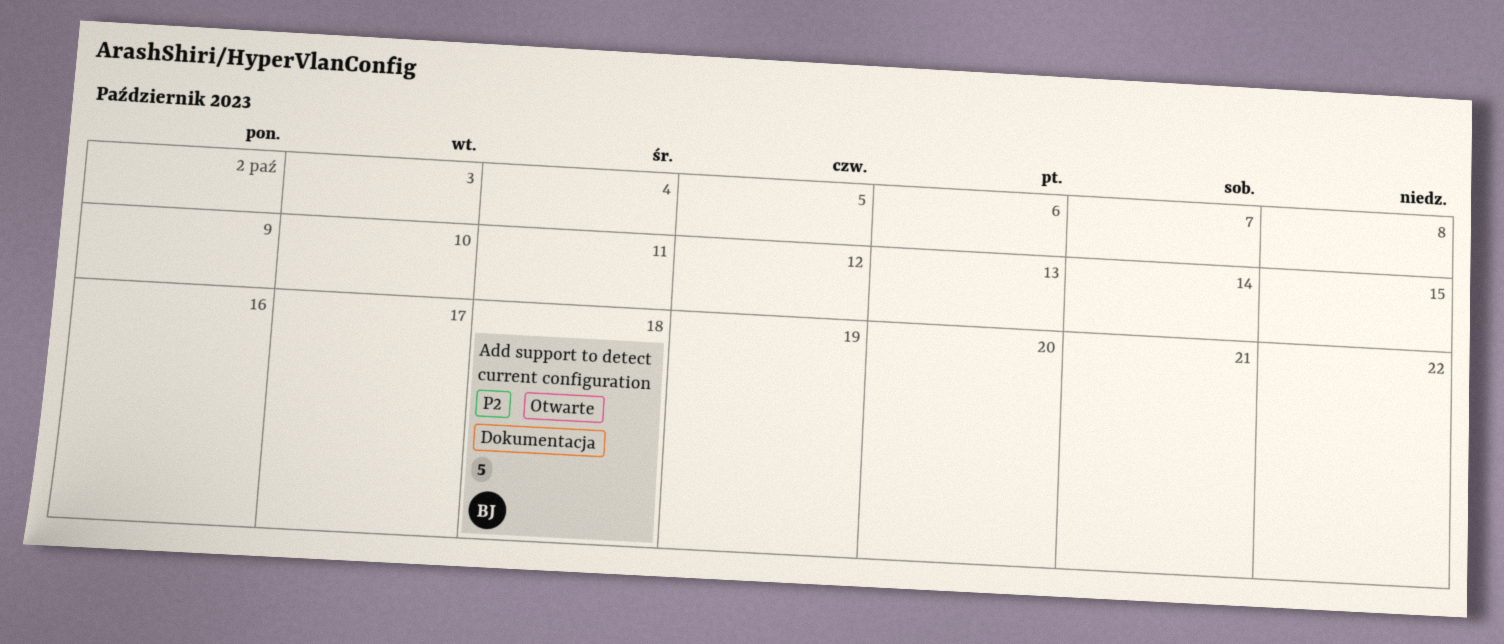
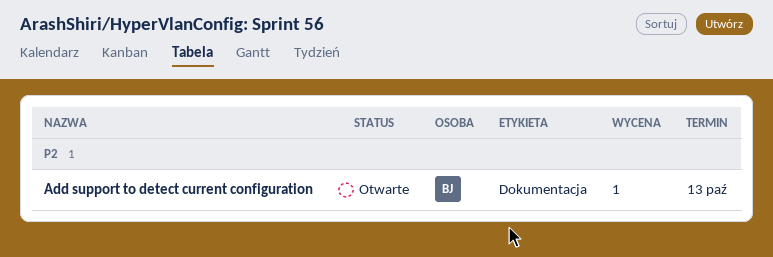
Add support to detect current configuration, estimate: 5 -> 1
Add support to detect current configuration, due: Oct 18 -> Oct 13

